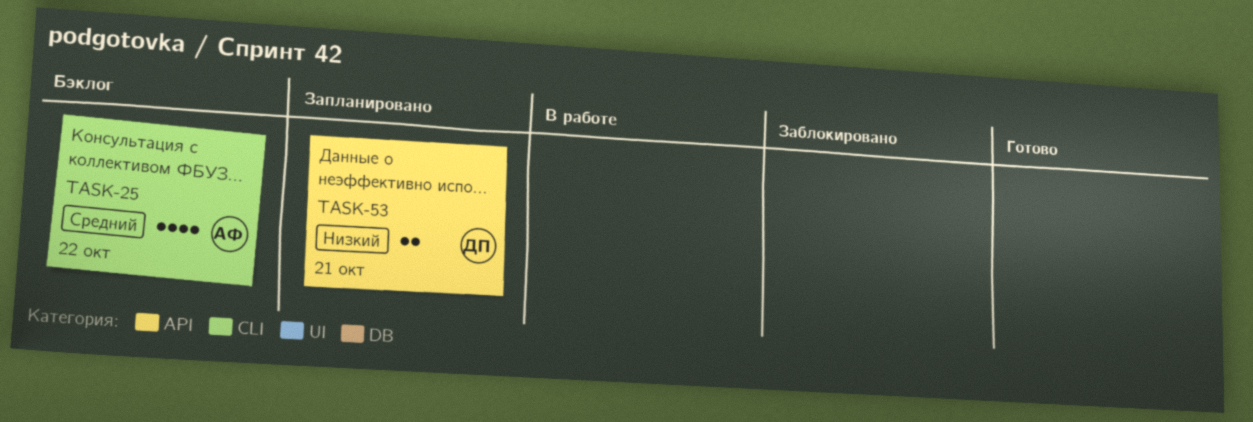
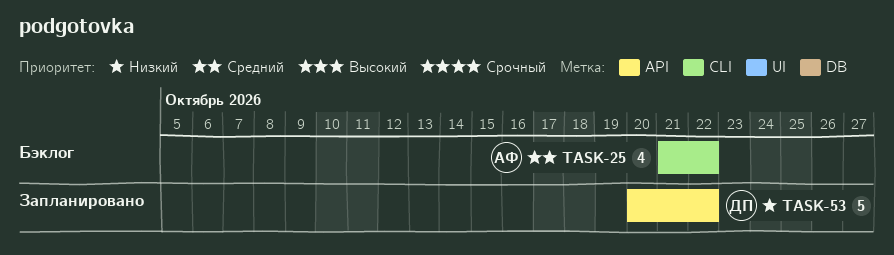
TASK-53, estimate: 2 -> 5
TASK-53, due: Oct 21 -> Oct 22

